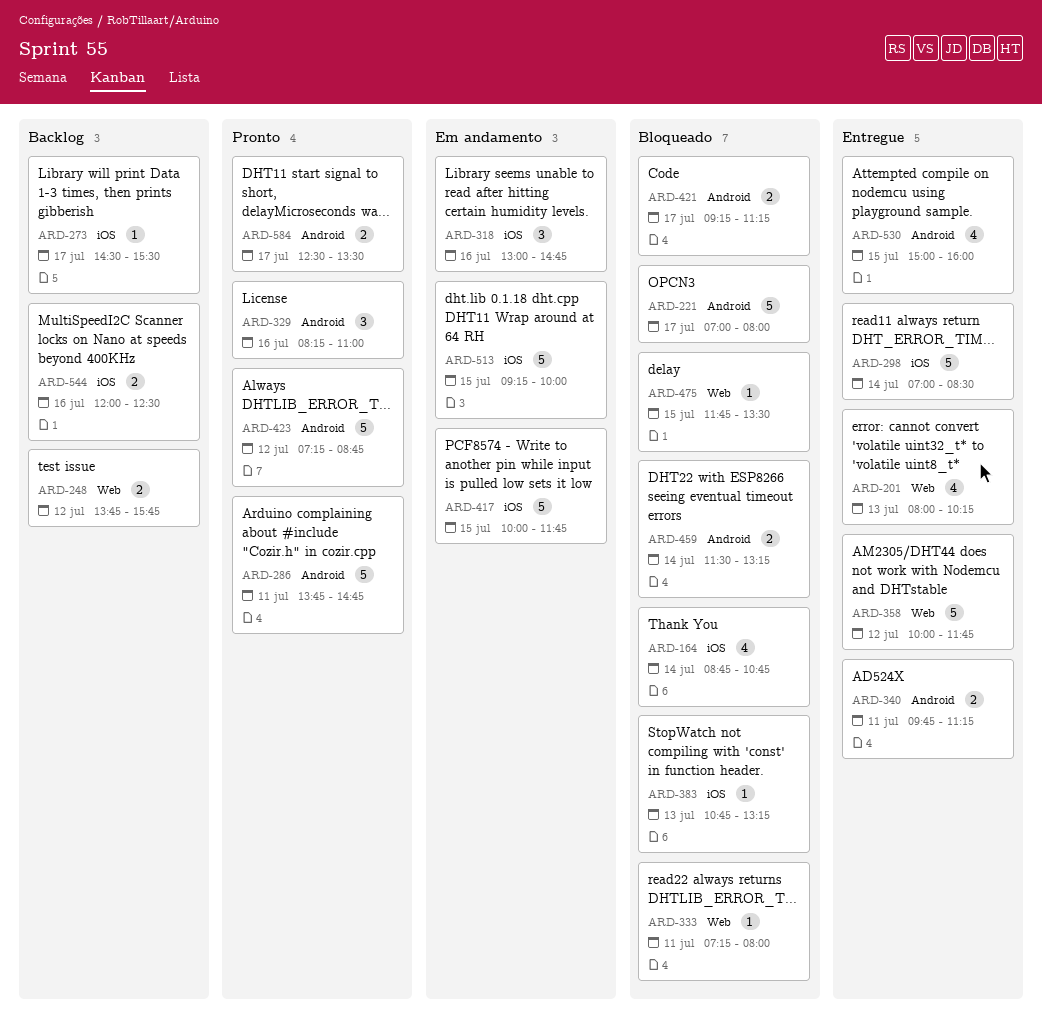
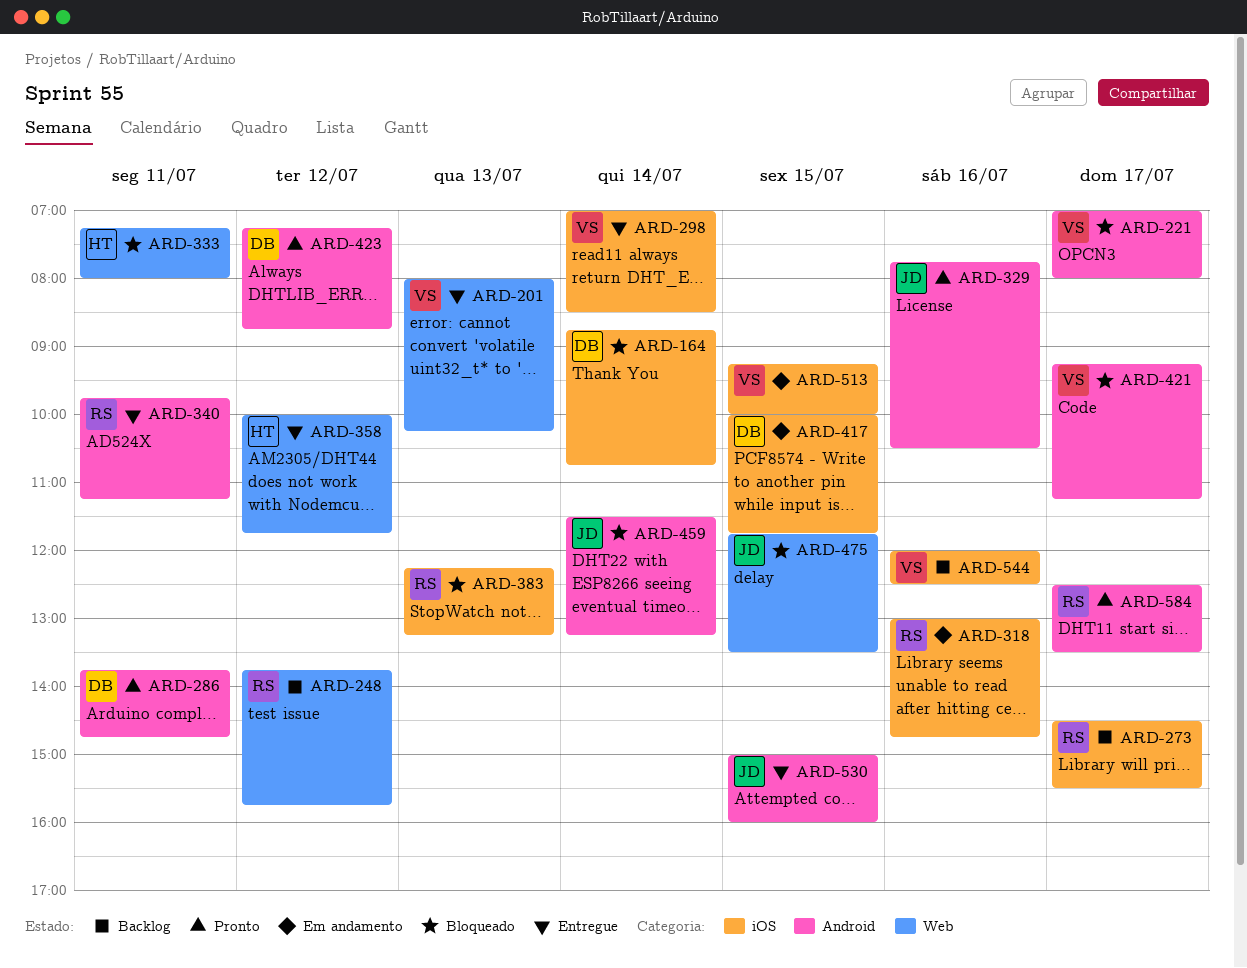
ARD-329, begins: 08:15 -> 07:45
ARD-329, ends: 11:00 -> 10:30
ARD-383, begins: 10:45 -> 12:15

